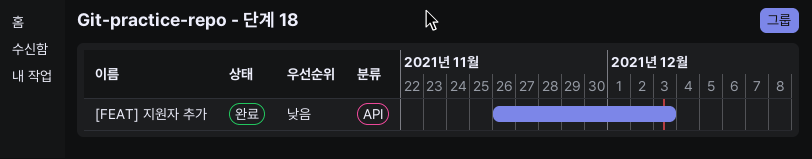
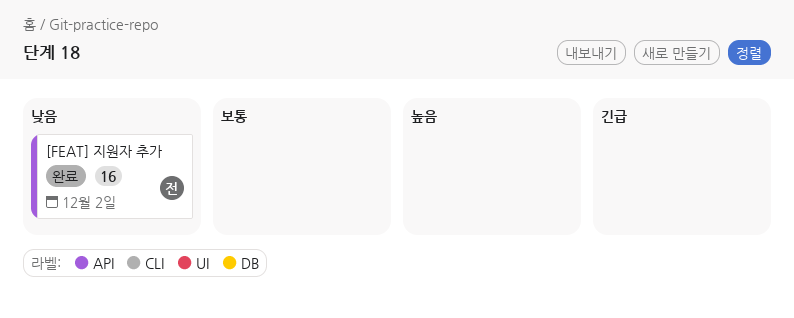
[FEAT] 지원자 추가, due: Dec 3 -> Dec 2

